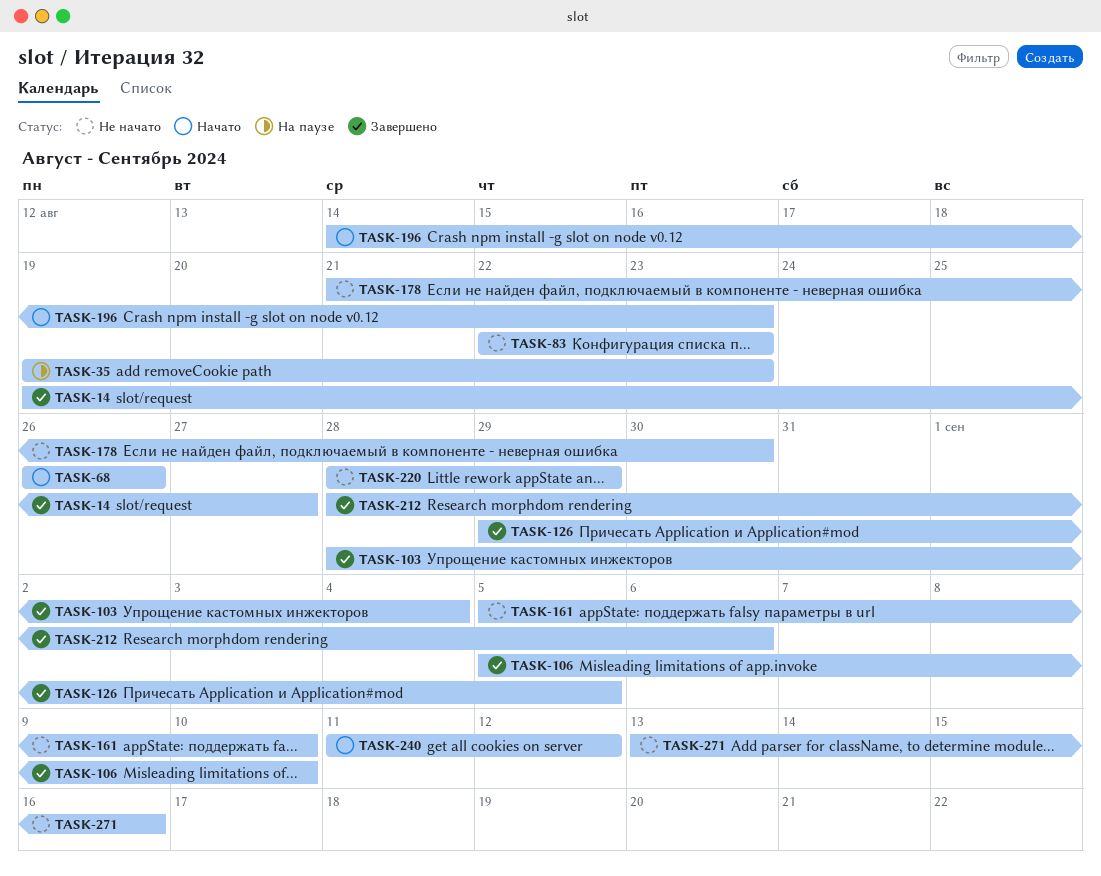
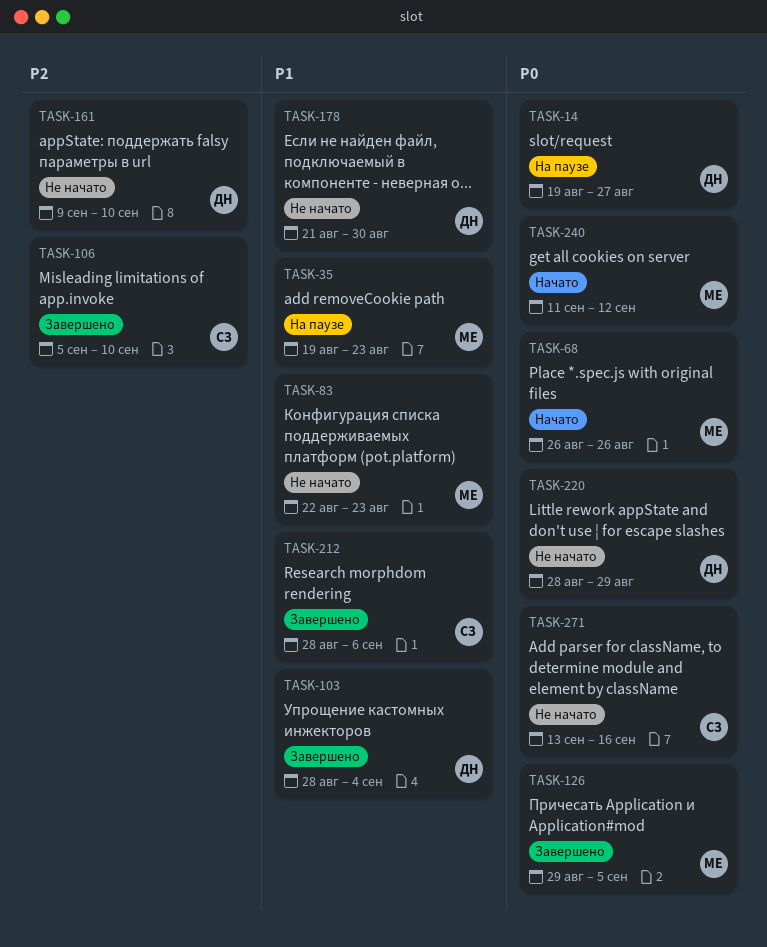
TASK-14, status: Завершено -> На паузе
TASK-161, start: Sep 5 -> Sep 9
TASK-196: present -> none

